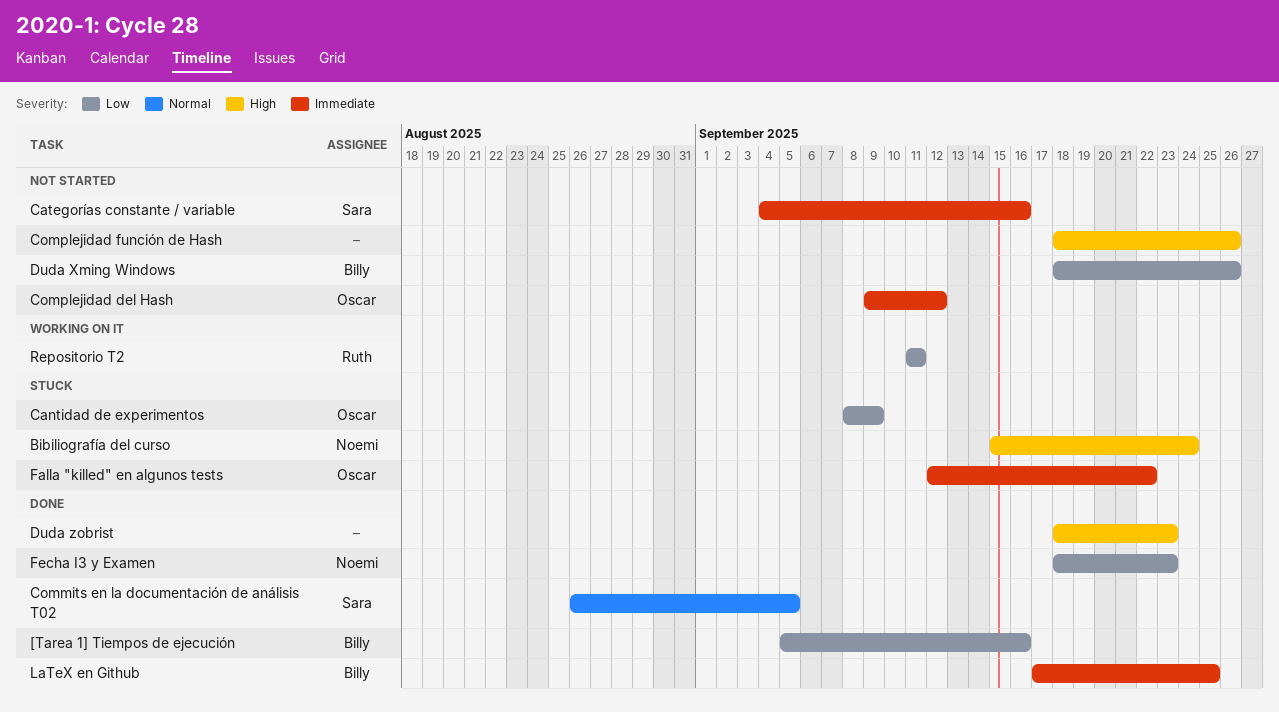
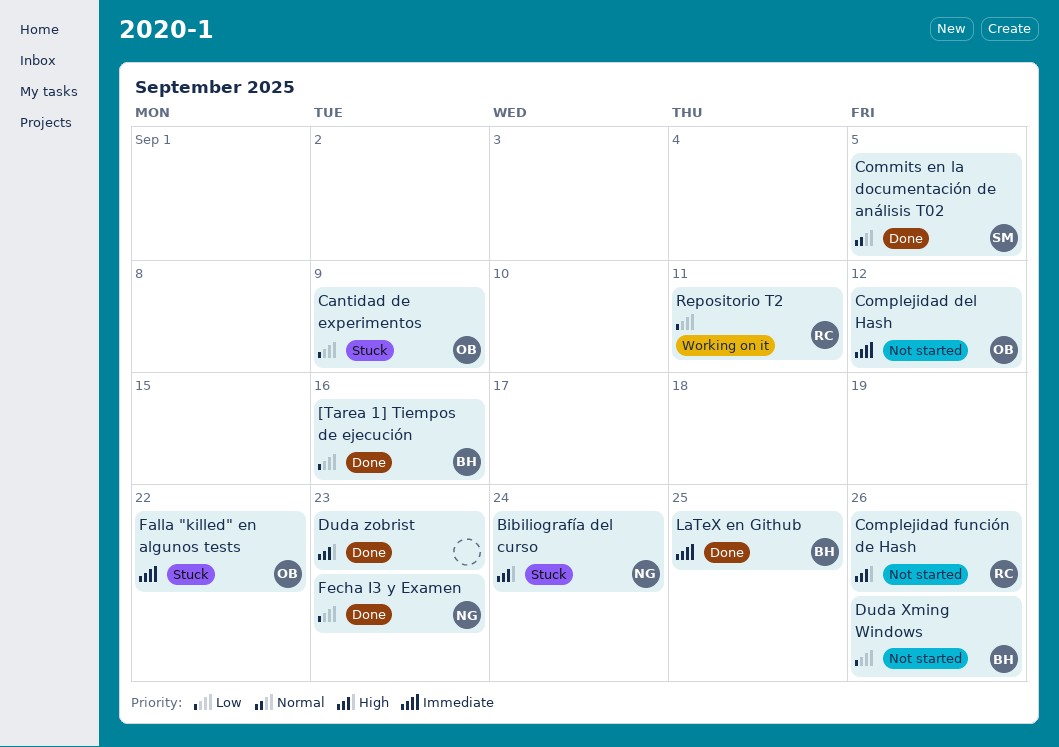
Categorías constante / variable: present -> none
Complejidad función de Hash, owner: none -> Ruth

